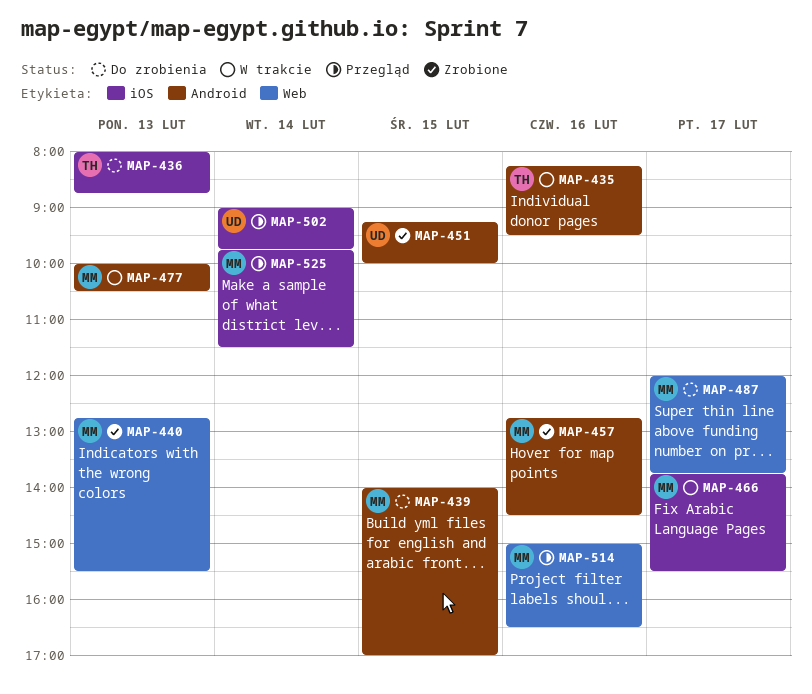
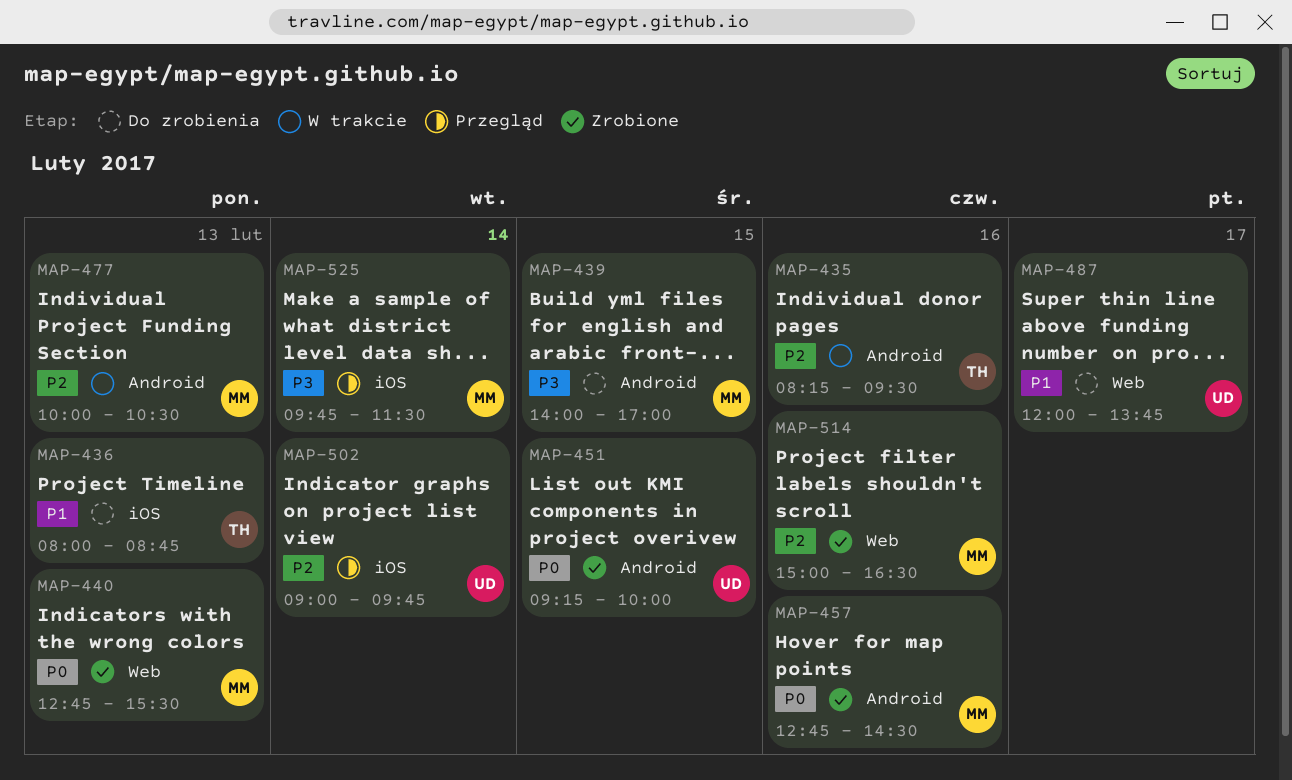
MAP-466: present -> none
MAP-487, owner: MM -> UD
MAP-514, status: Przegląd -> Zrobione

